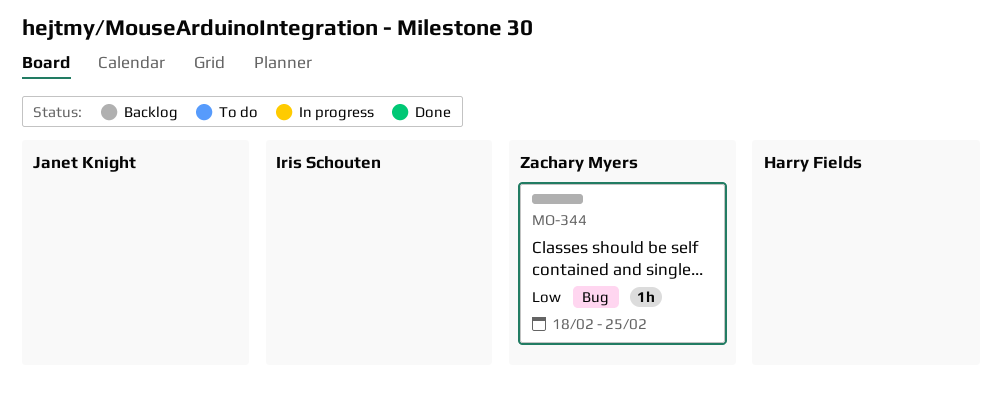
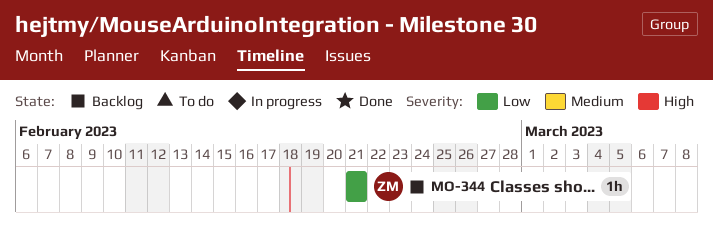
MO-344, start: Feb 18 -> Feb 21
MO-344, due: Feb 25 -> Feb 21

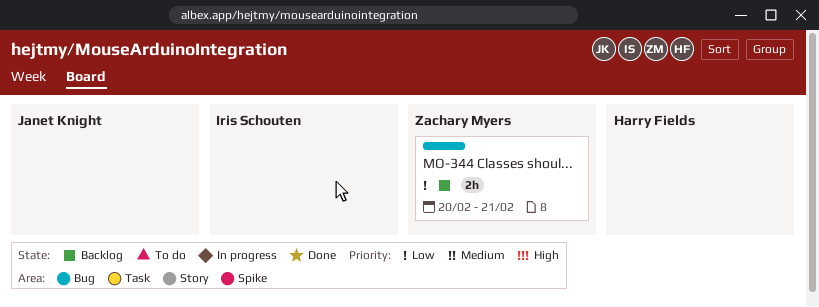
MO-344, estimate: 1h -> 2h
MO-344, start: Feb 21 -> Feb 20

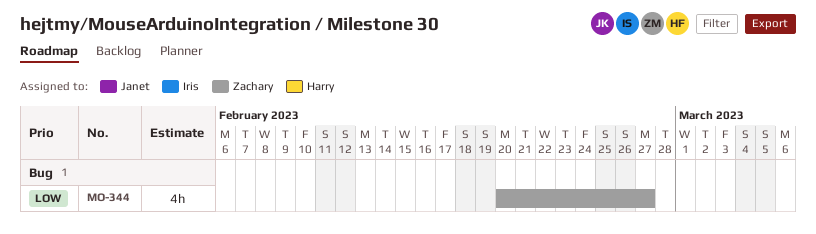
MO-344, estimate: 2h -> 4h
MO-344, due: Feb 21 -> Feb 27

